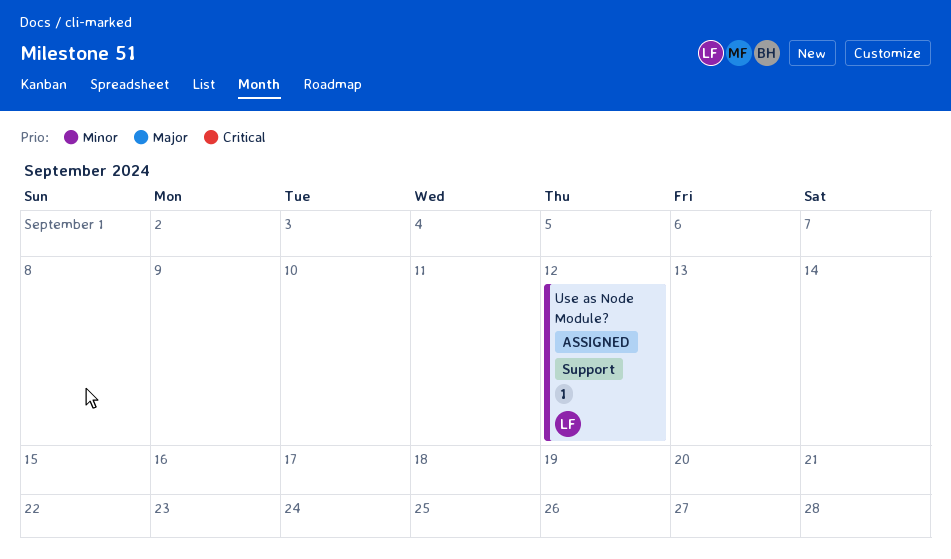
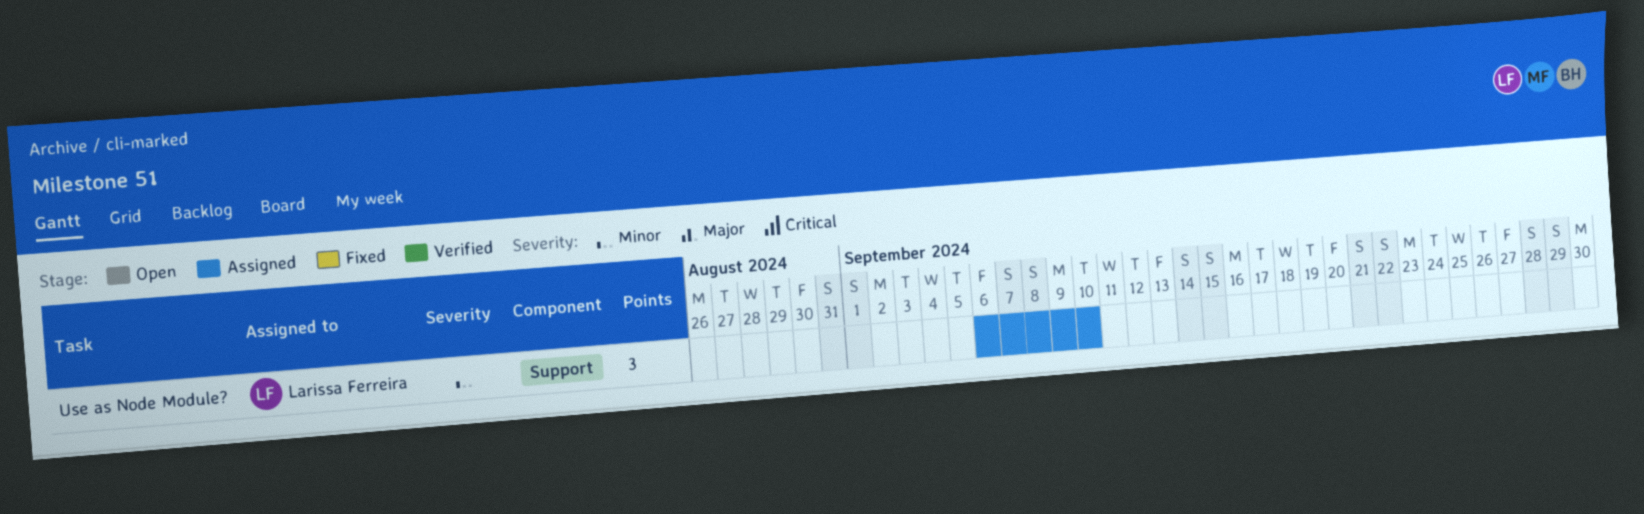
Use as Node Module?, estimate: 1 -> 3
Use as Node Module?, due: Sep 12 -> Sep 10

